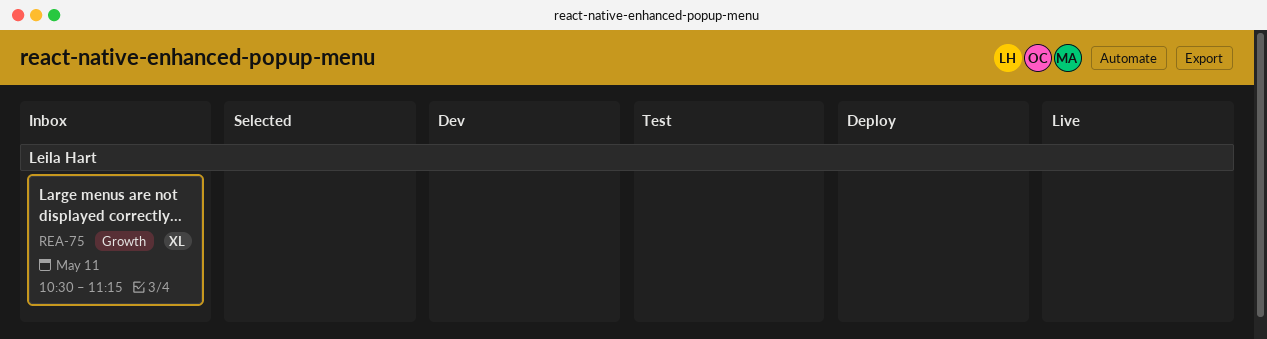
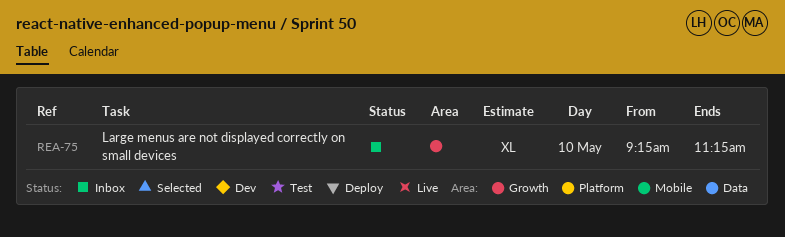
REA-75, day: May 11 -> May 10
REA-75, begins: 10:30 -> 09:15

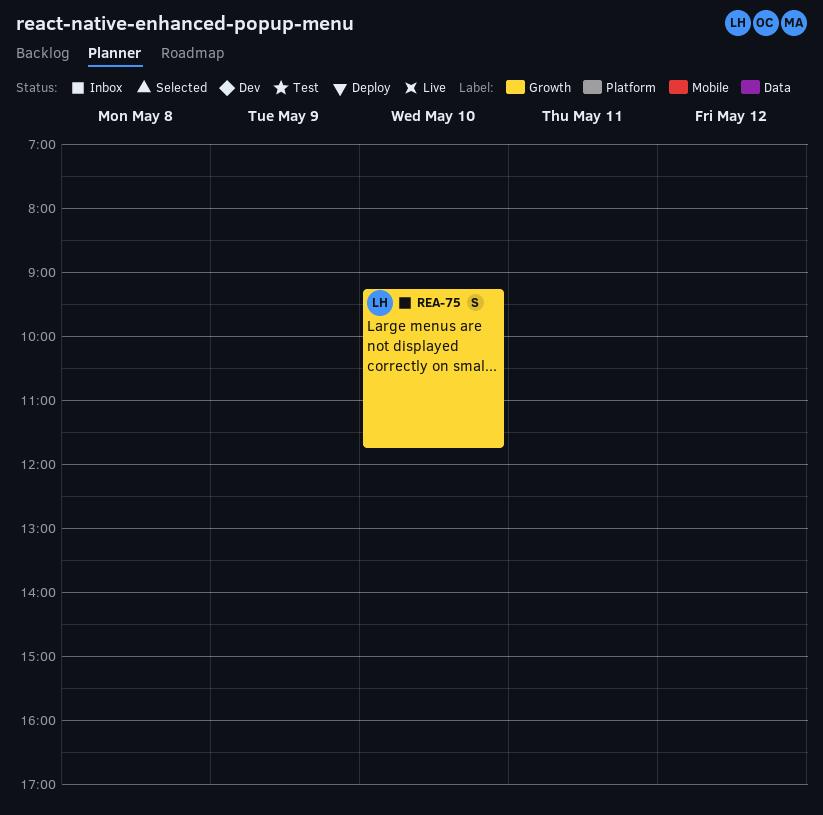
REA-75, estimate: XL -> S
REA-75, ends: 11:15 -> 11:45

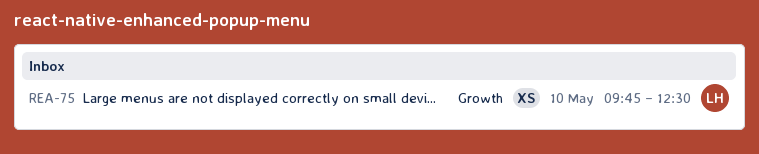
REA-75, estimate: S -> XS
REA-75, begins: 09:15 -> 09:45
REA-75, ends: 11:45 -> 12:30

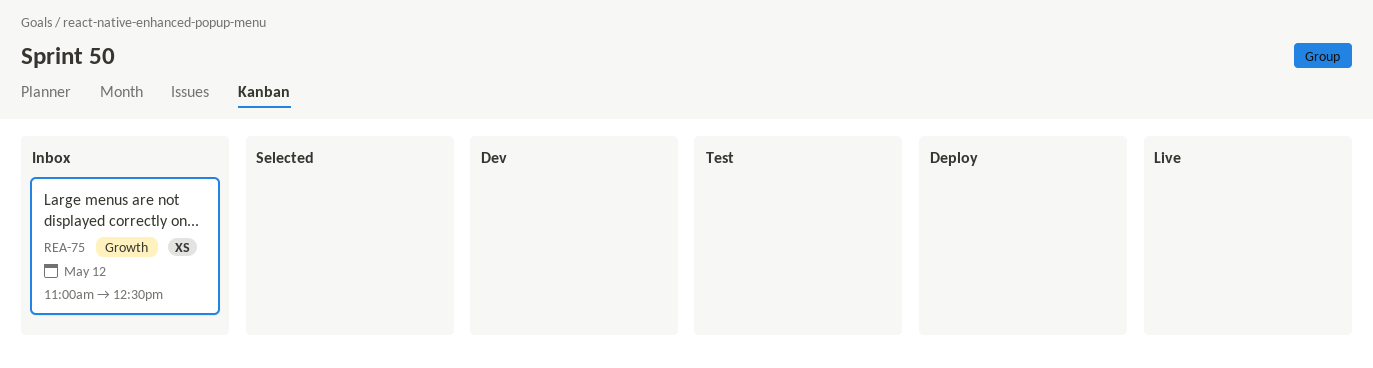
REA-75, day: May 10 -> May 12
REA-75, begins: 09:45 -> 11:00

